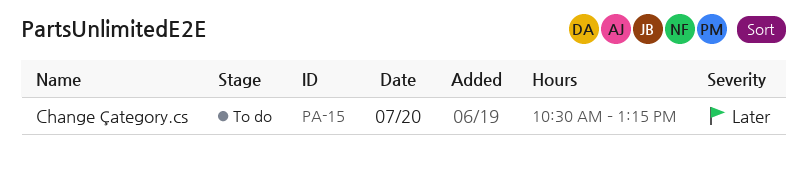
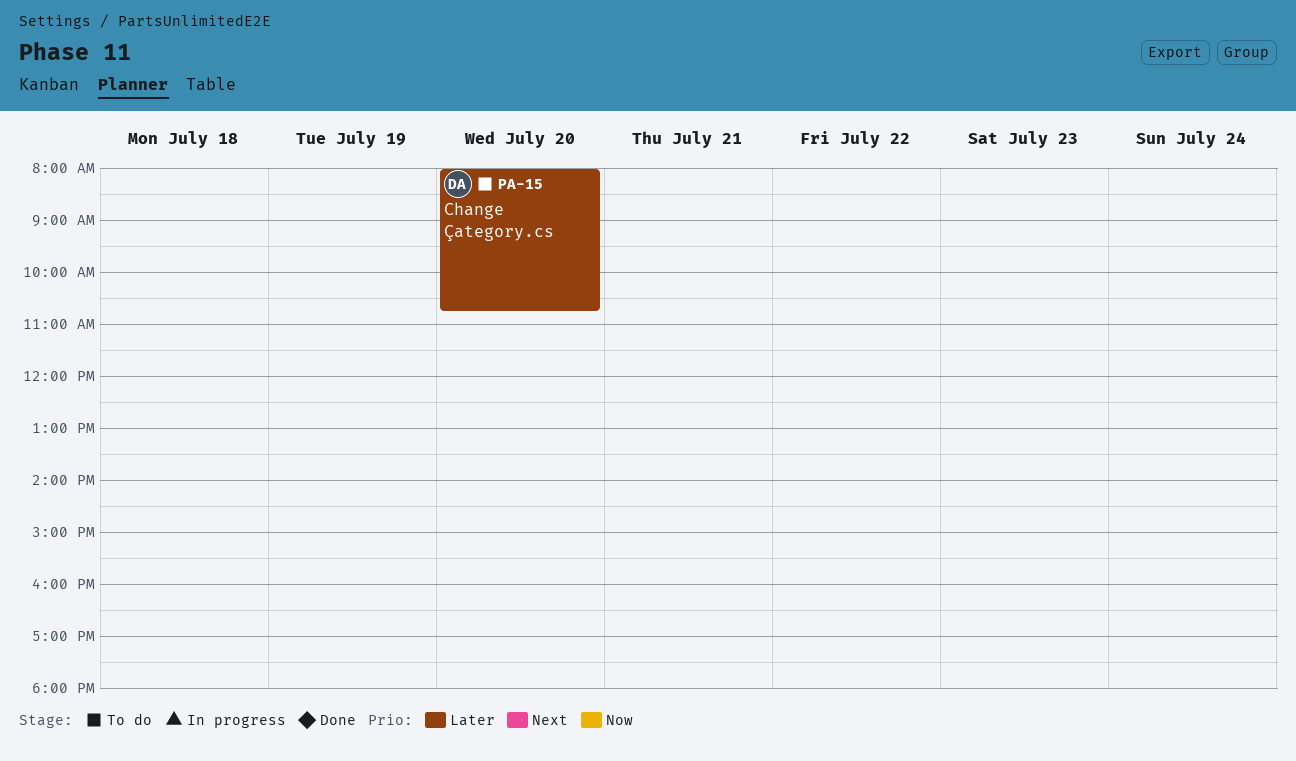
PA-15, begins: 10:30 -> 08:00
PA-15, ends: 13:15 -> 10:45

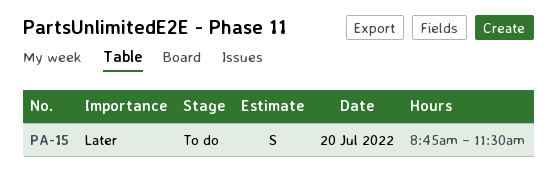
PA-15, begins: 08:00 -> 08:45
PA-15, ends: 10:45 -> 11:30

